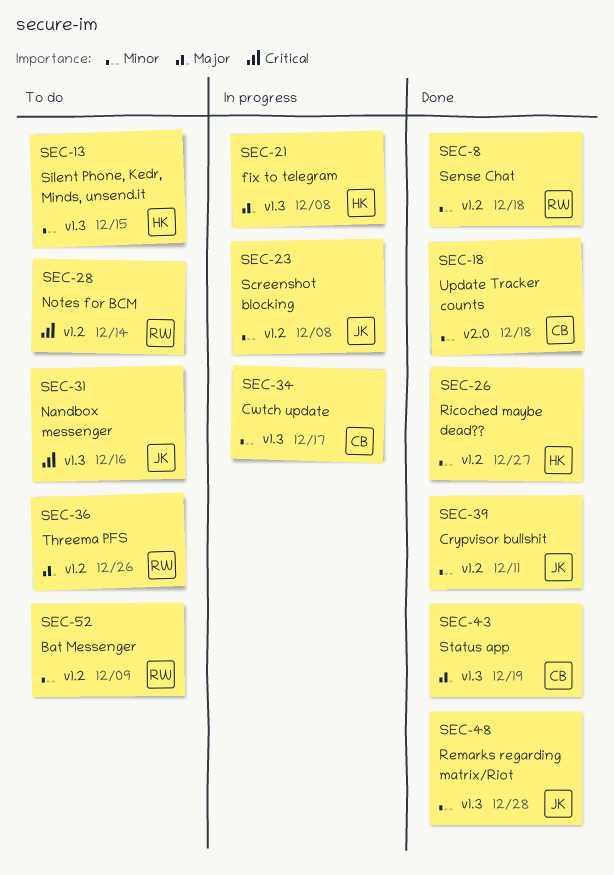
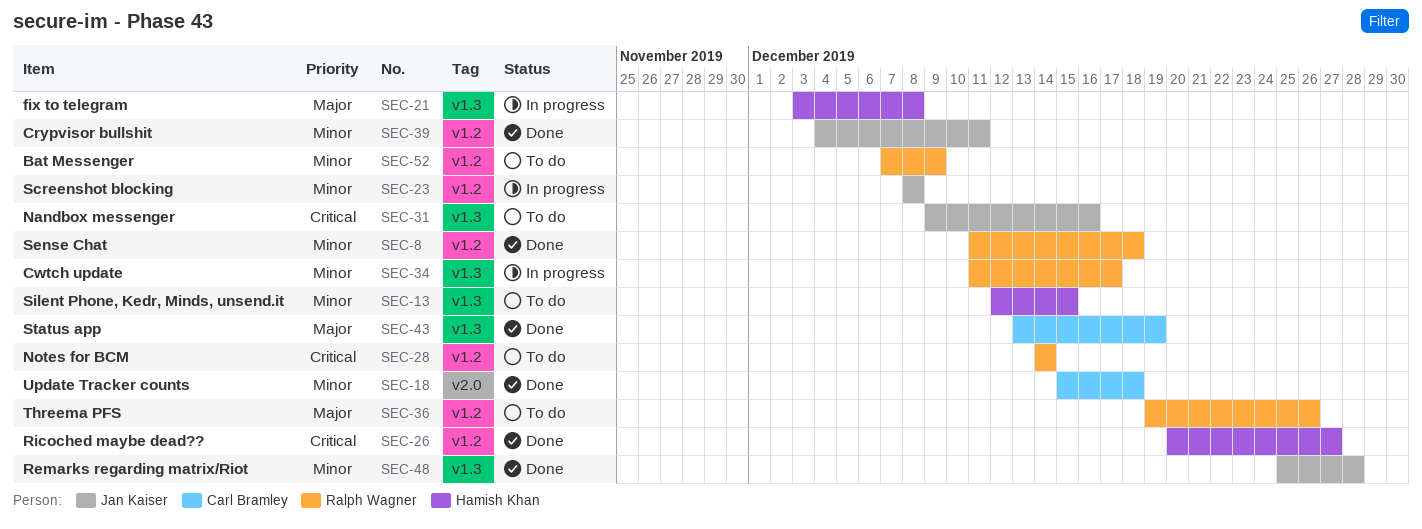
SEC-26, priority: Minor -> Critical
SEC-34, owner: Carl Bramley -> Ralph Wagner

